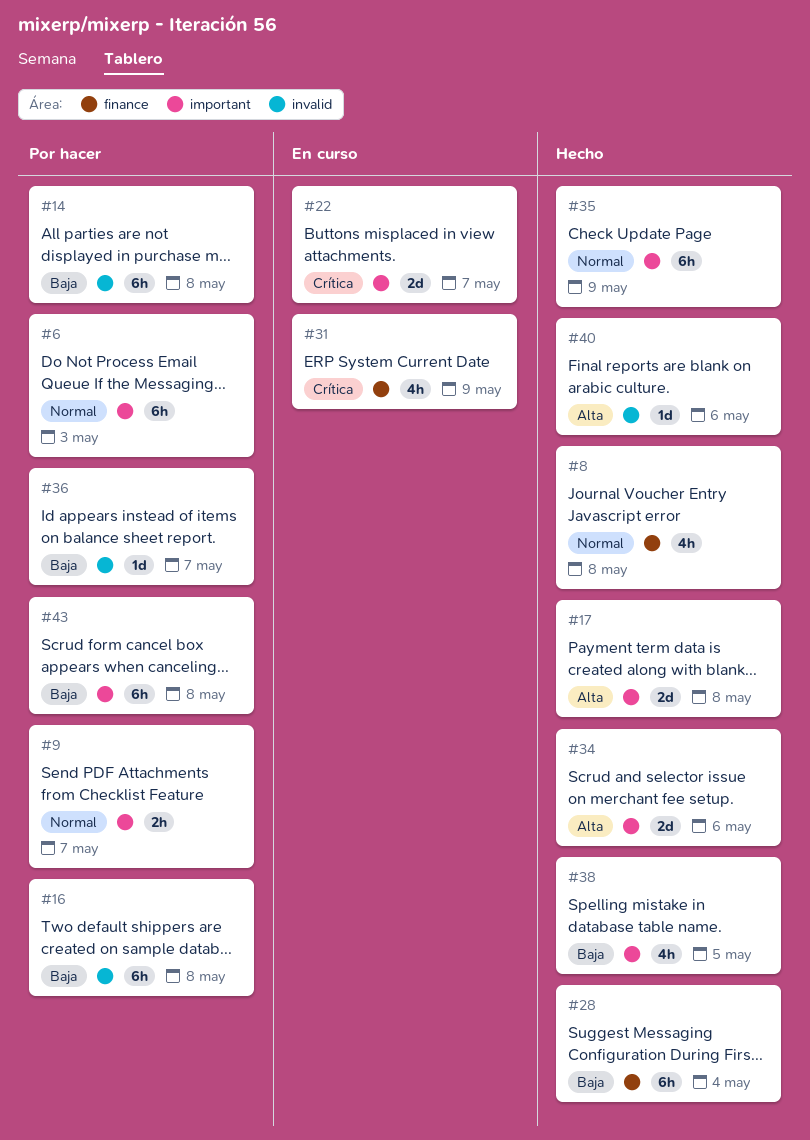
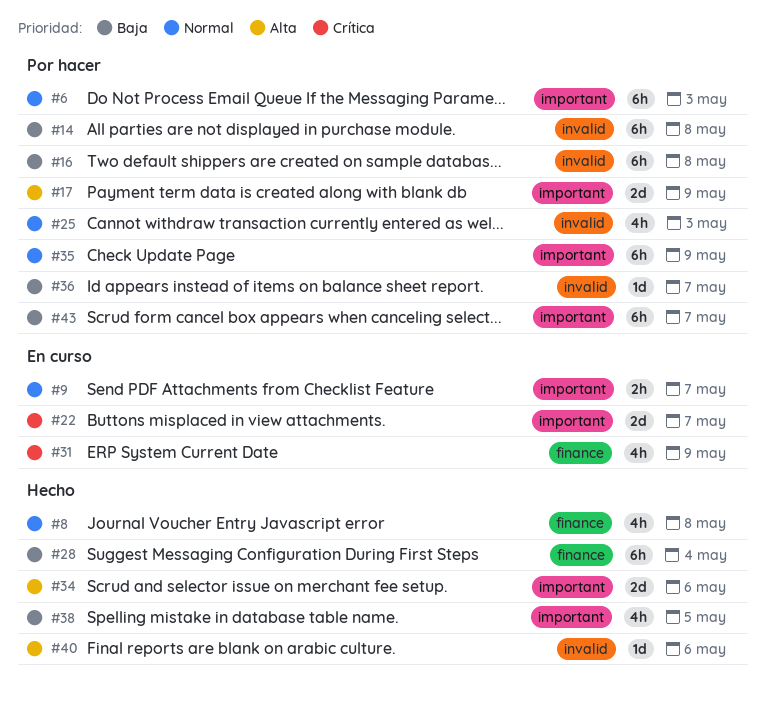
#9, status: Por hacer -> En curso
#17, status: Hecho -> Por hacer
#17, due: May 8 -> May 9
#25: none -> present
#35, status: Hecho -> Por hacer
#43, due: May 8 -> May 7

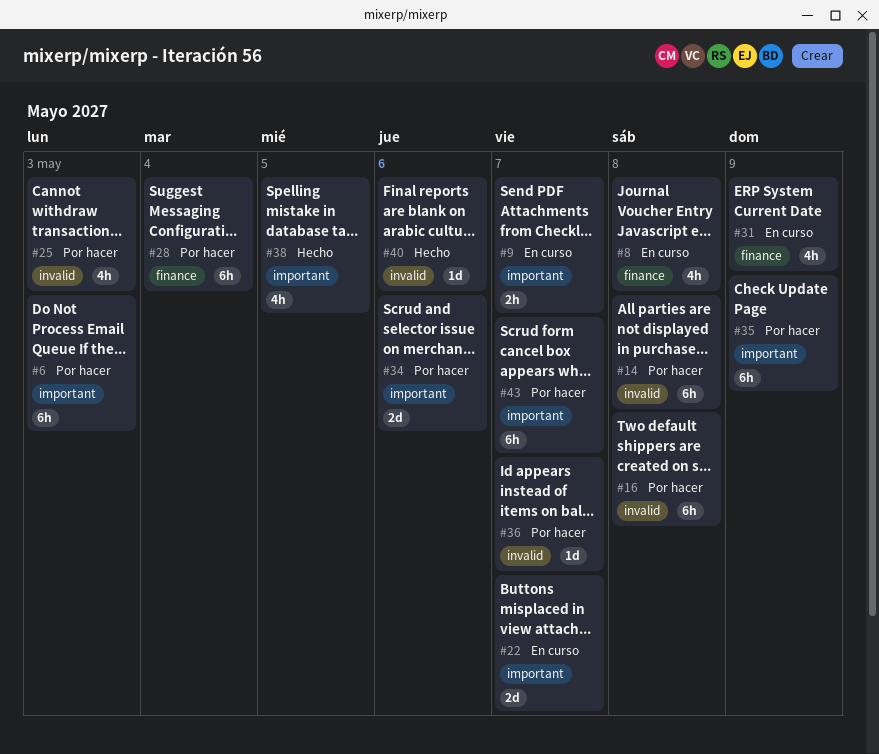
#8, status: Hecho -> En curso
#17: present -> none
#28, status: Hecho -> Por hacer
#34, status: Hecho -> Por hacer

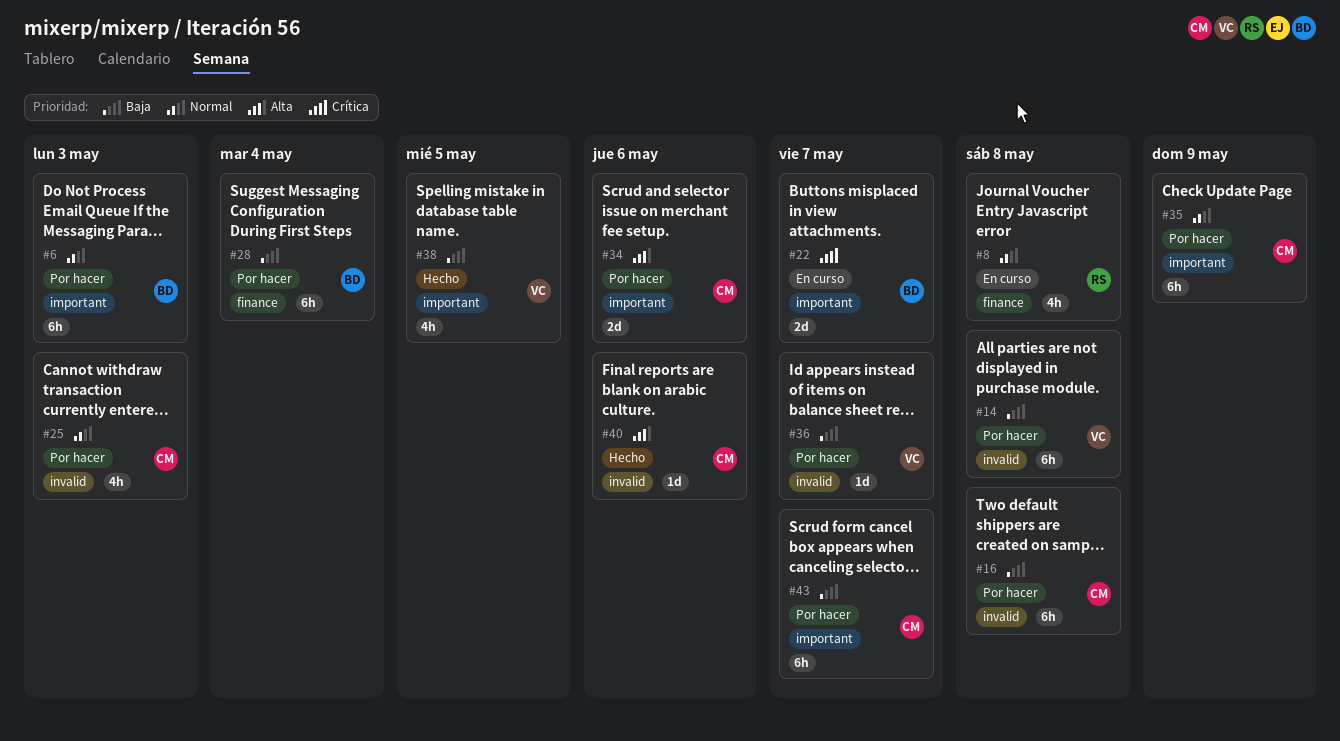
#9: present -> none
#31: present -> none

